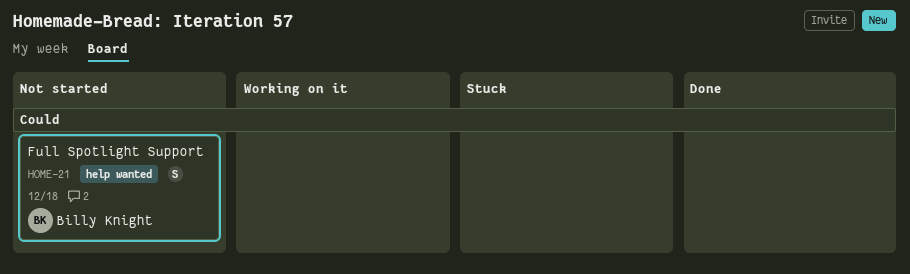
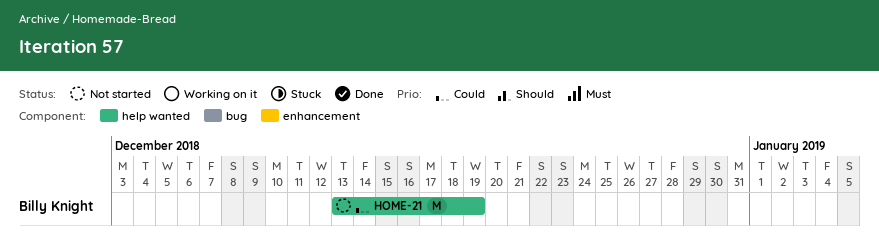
HOME-21, estimate: S -> M
HOME-21, due: Dec 18 -> Dec 19

